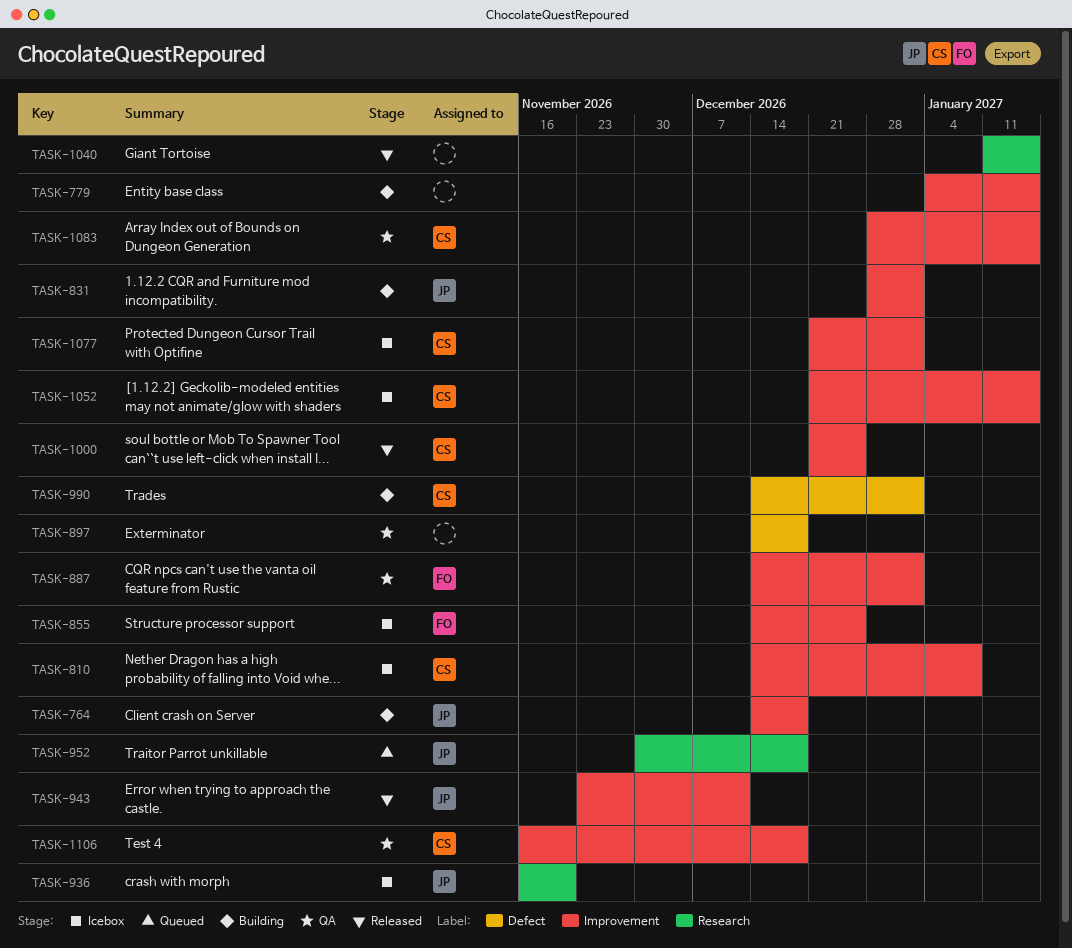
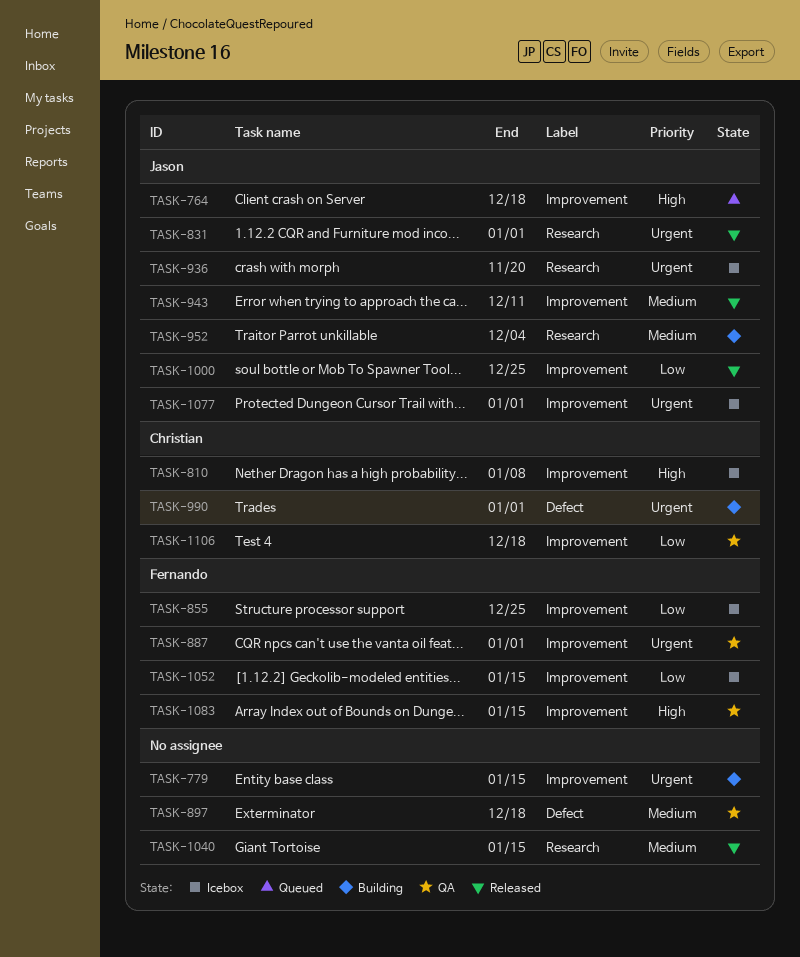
TASK-764, status: Building -> Queued
TASK-831, status: Building -> Released
TASK-831, label: Improvement -> Research
TASK-952, status: Queued -> Building
TASK-952, due: Dec 18 -> Dec 4
TASK-1000, owner: Christian -> Jason
TASK-1052, owner: Christian -> Fernando
TASK-1077, owner: Christian -> Jason
TASK-1083, owner: Christian -> Fernando

